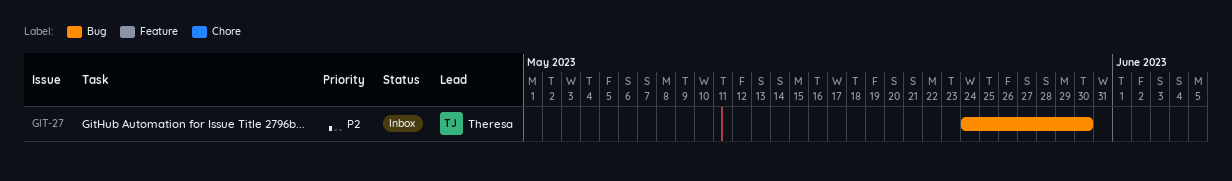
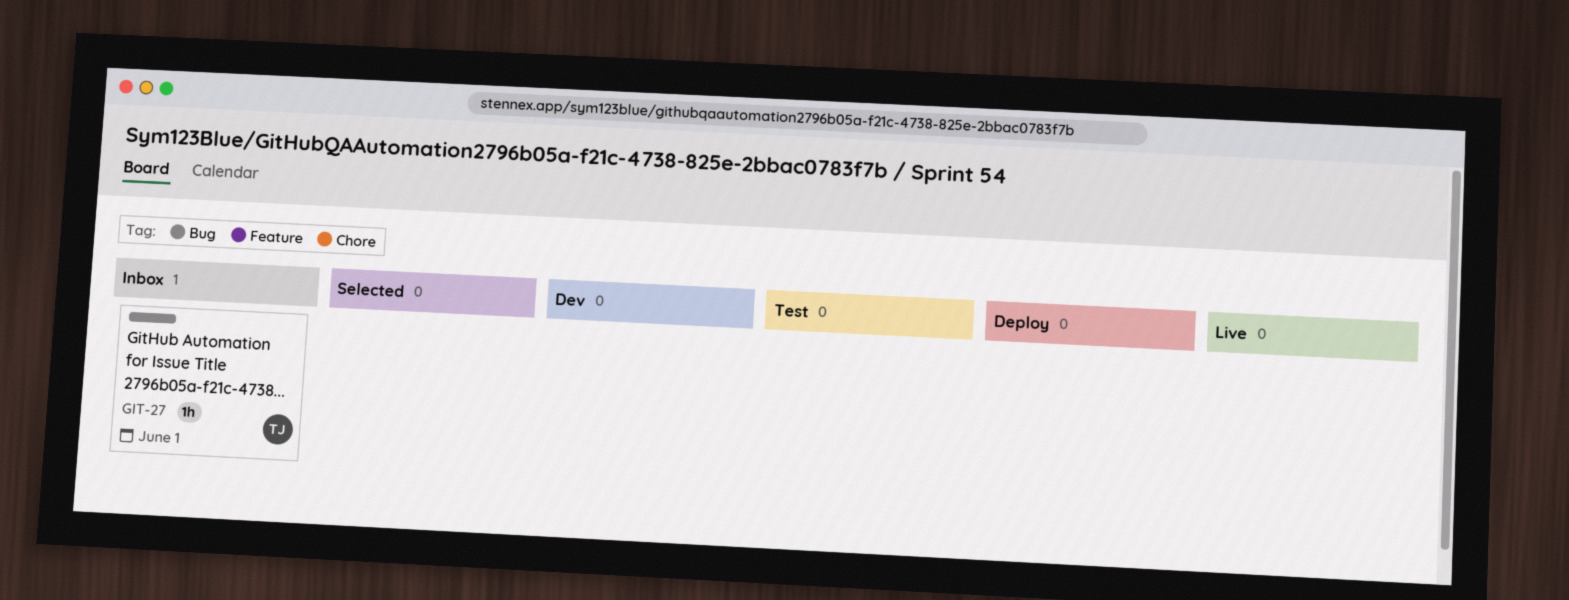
GIT-27, due: May 30 -> Jun 1

